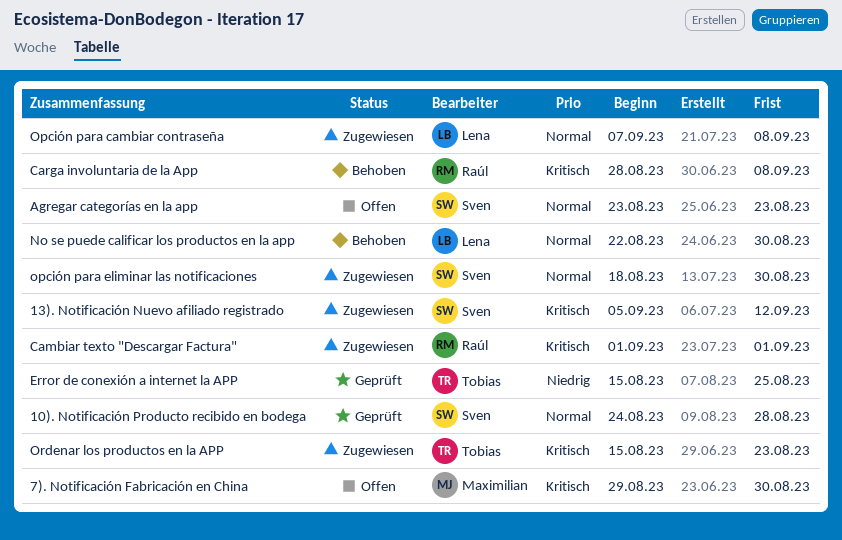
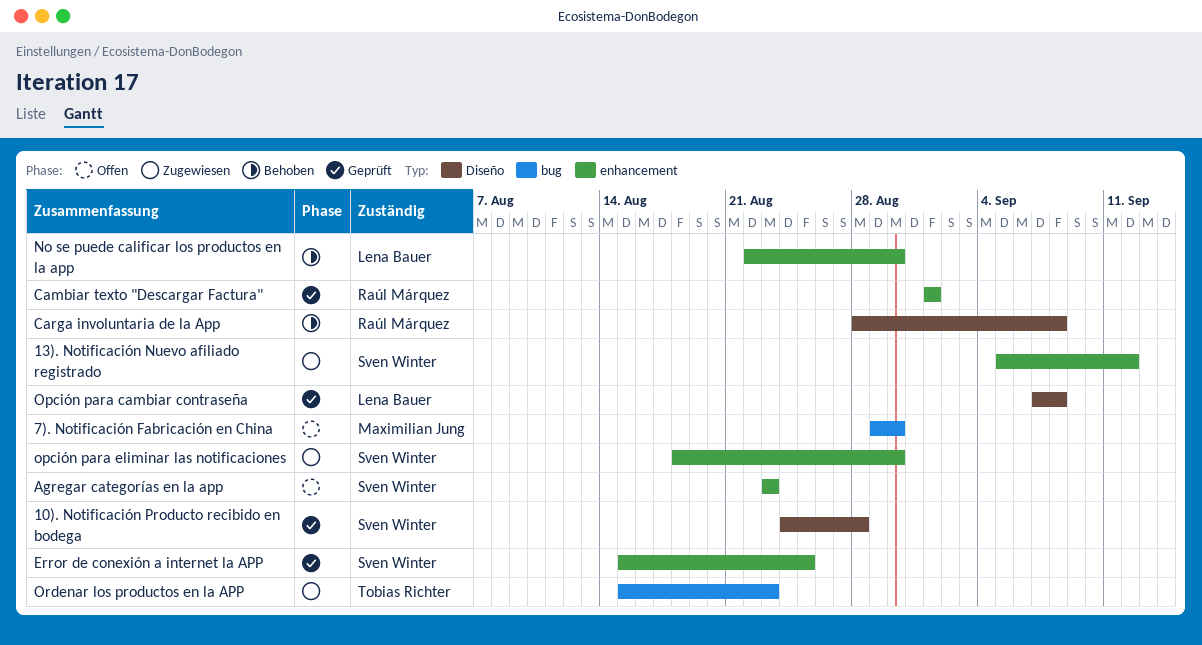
Cambiar texto "Descargar Factura", status: Zugewiesen -> Geprüft
Error de conexión a internet la APP, owner: Tobias Richter -> Sven Winter
Opción para cambiar contraseña, status: Zugewiesen -> Geprüft

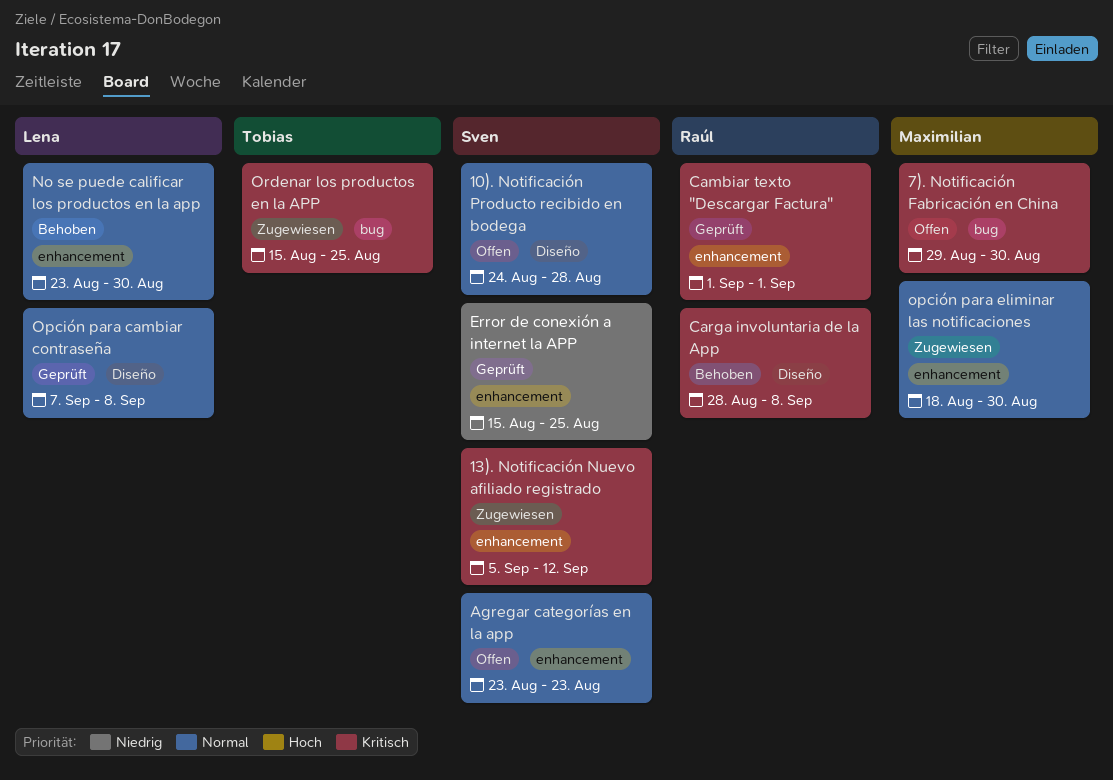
10). Notificación Producto recibido en bodega, status: Geprüft -> Offen
No se puede calificar los productos en la app, start: Aug 22 -> Aug 23
opción para eliminar las notificaciones, owner: Sven Winter -> Maximilian Jung
Ordenar los productos en la APP, due: Aug 23 -> Aug 25

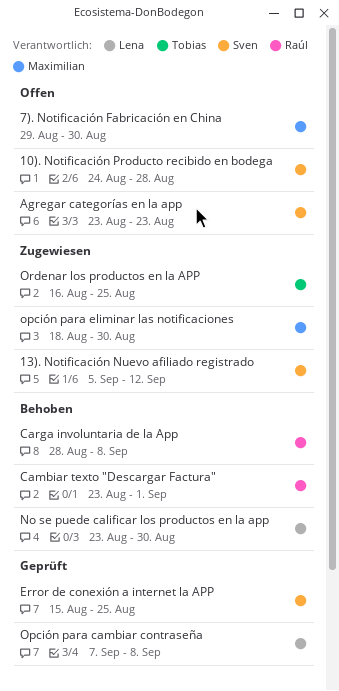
Cambiar texto "Descargar Factura", status: Geprüft -> Behoben
Cambiar texto "Descargar Factura", start: Sep 1 -> Aug 23
Ordenar los productos en la APP, start: Aug 15 -> Aug 16

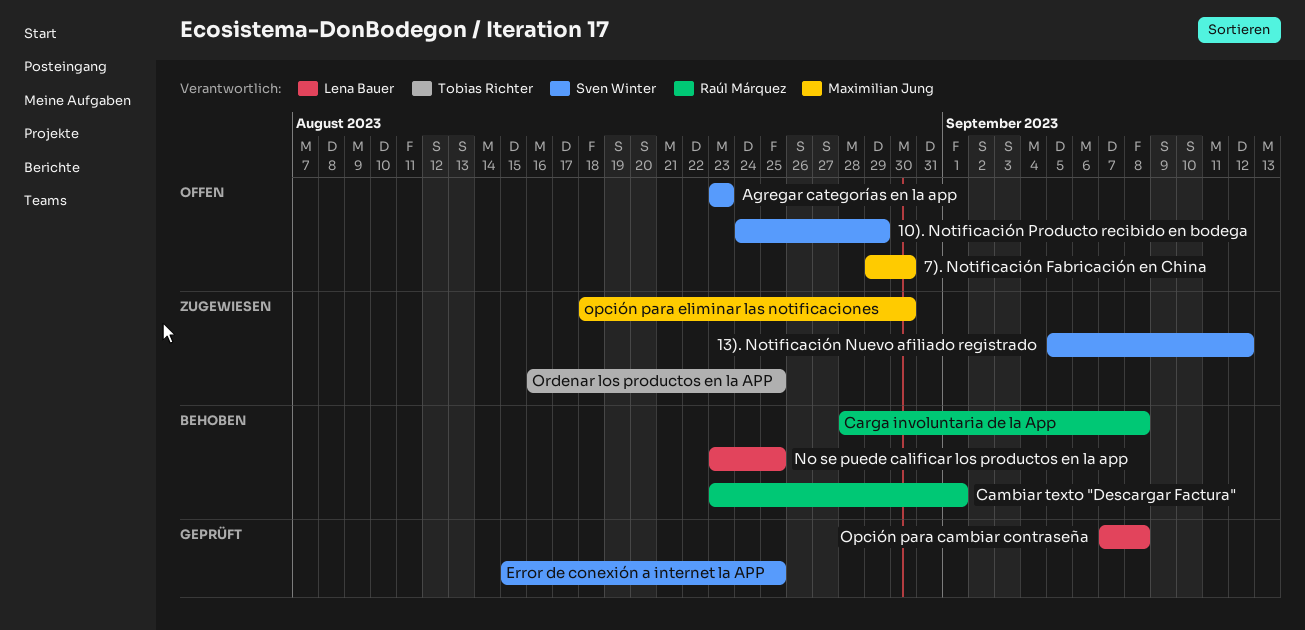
10). Notificación Producto recibido en bodega, due: Aug 28 -> Aug 29
No se puede calificar los productos en la app, due: Aug 30 -> Aug 25

